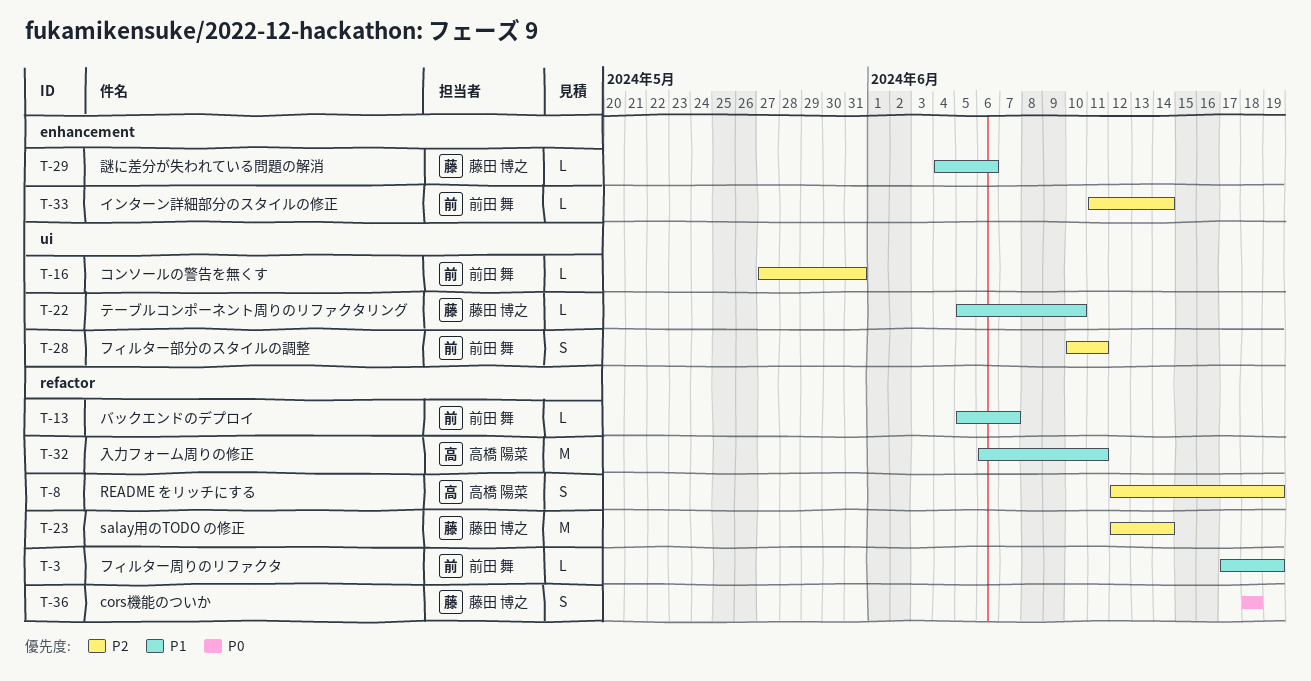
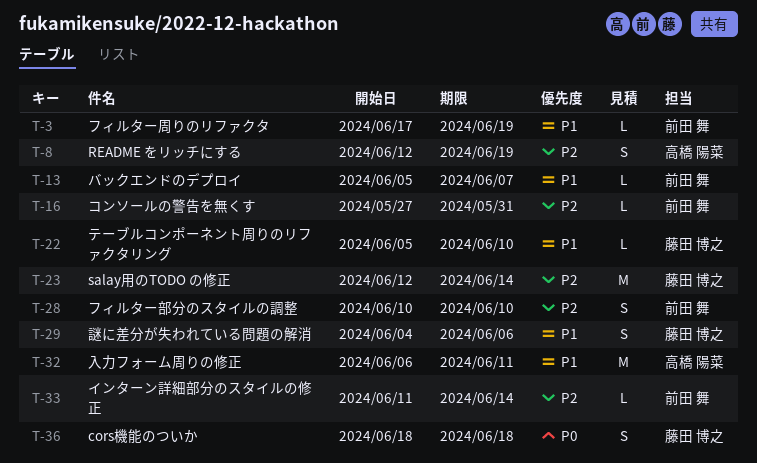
T-28, due: Jun 11 -> Jun 10
T-29, estimate: L -> S

